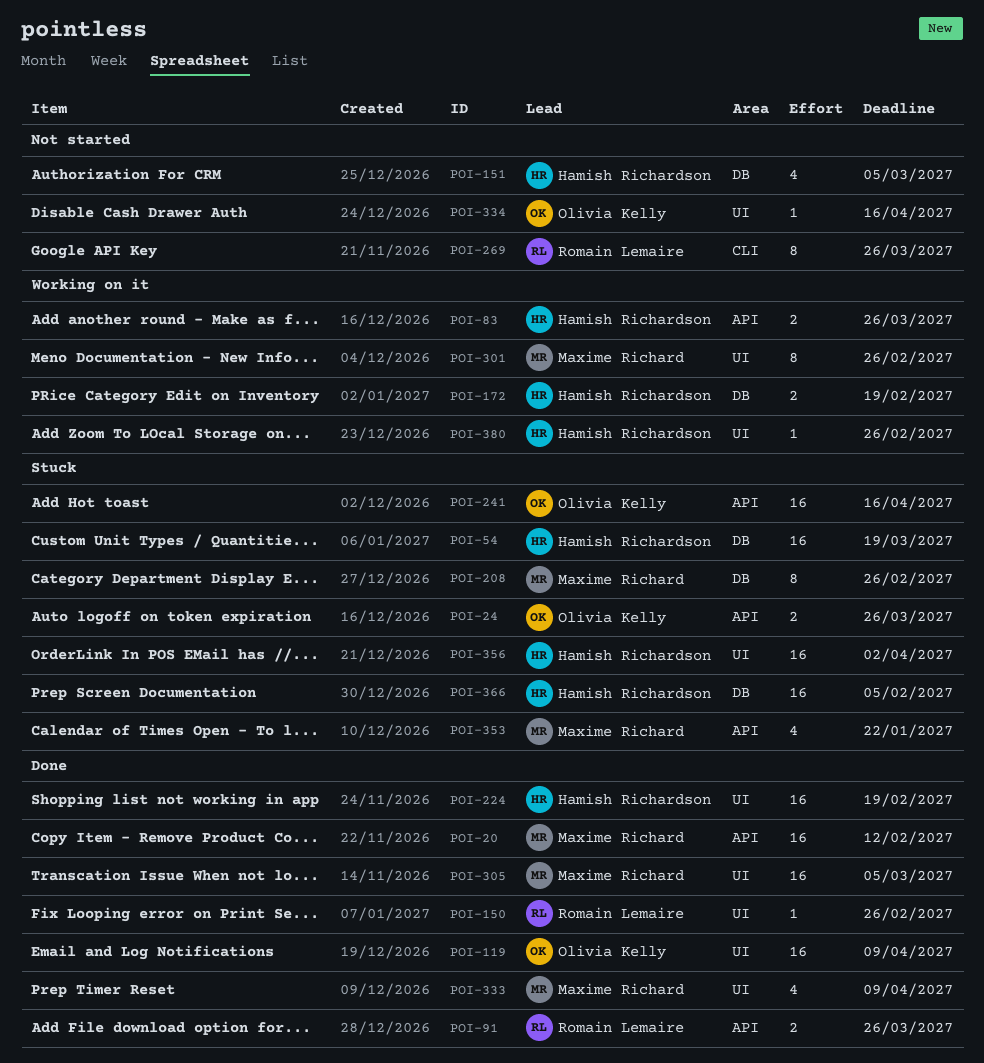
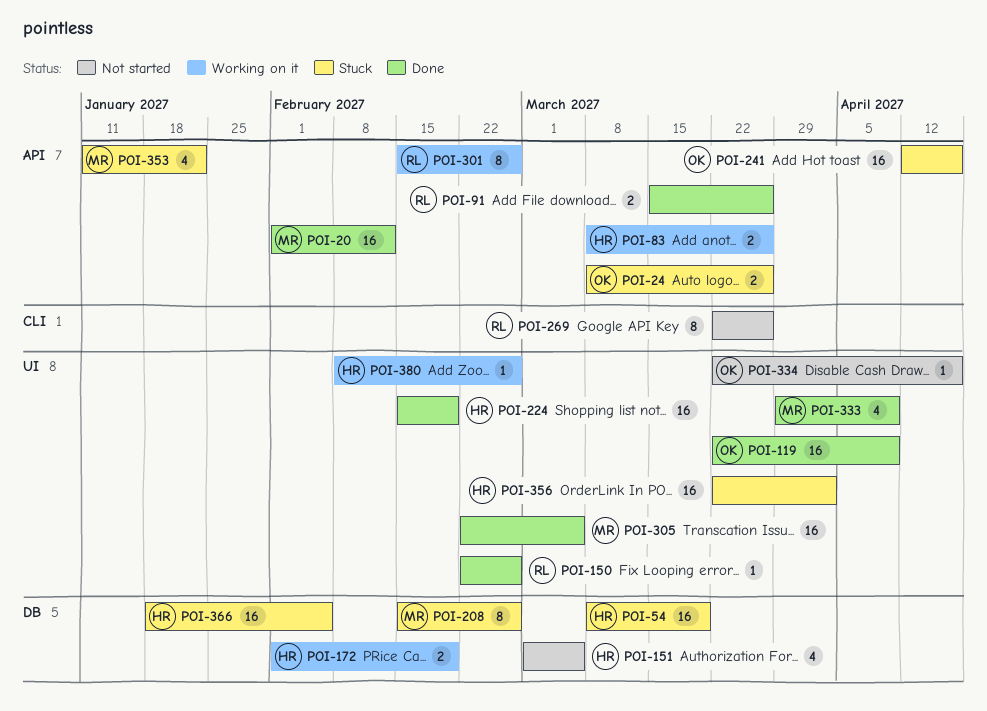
POI-301, owner: Maxime Richard -> Romain Lemaire
POI-301, label: UI -> API

